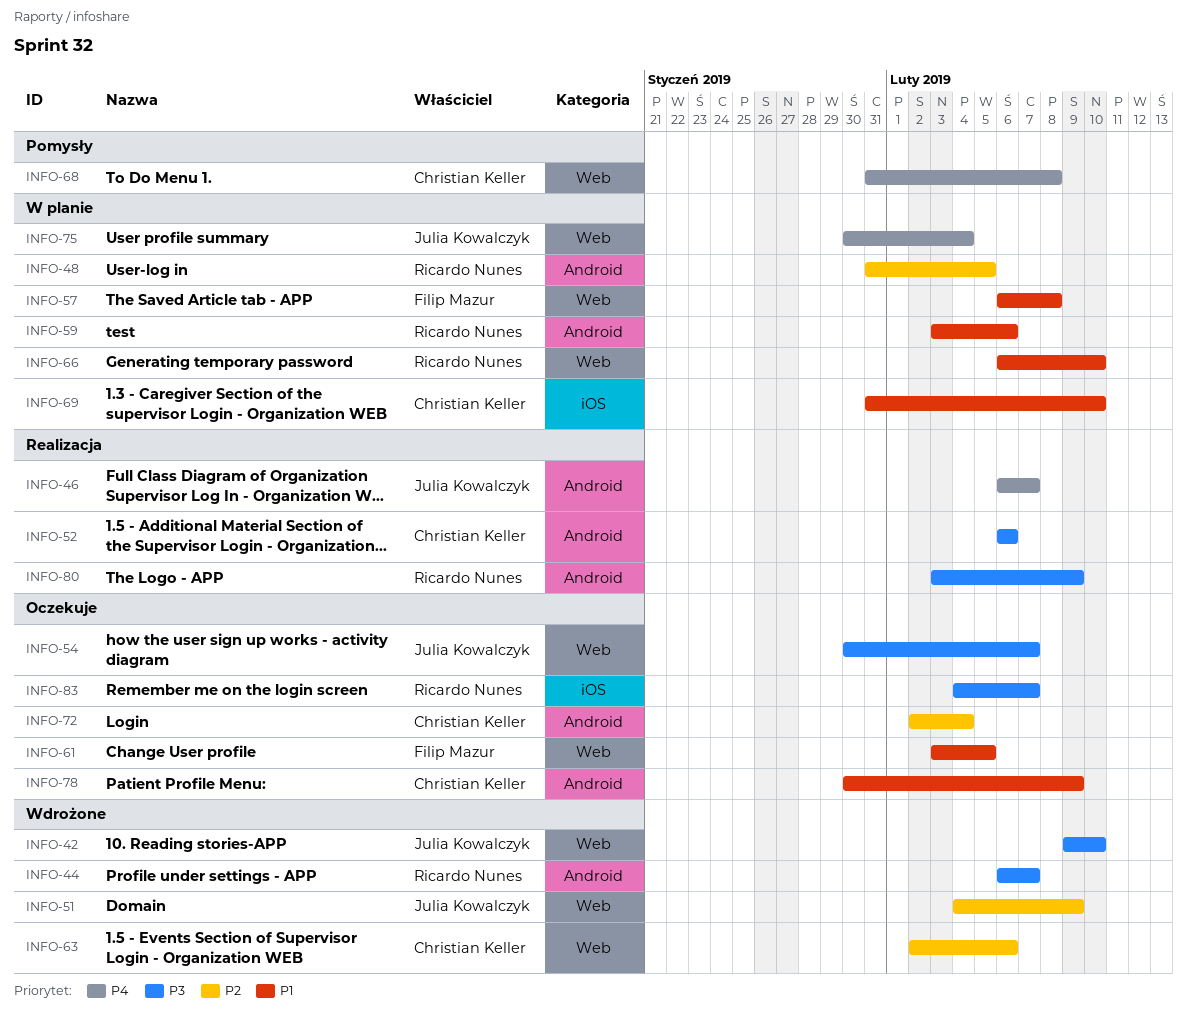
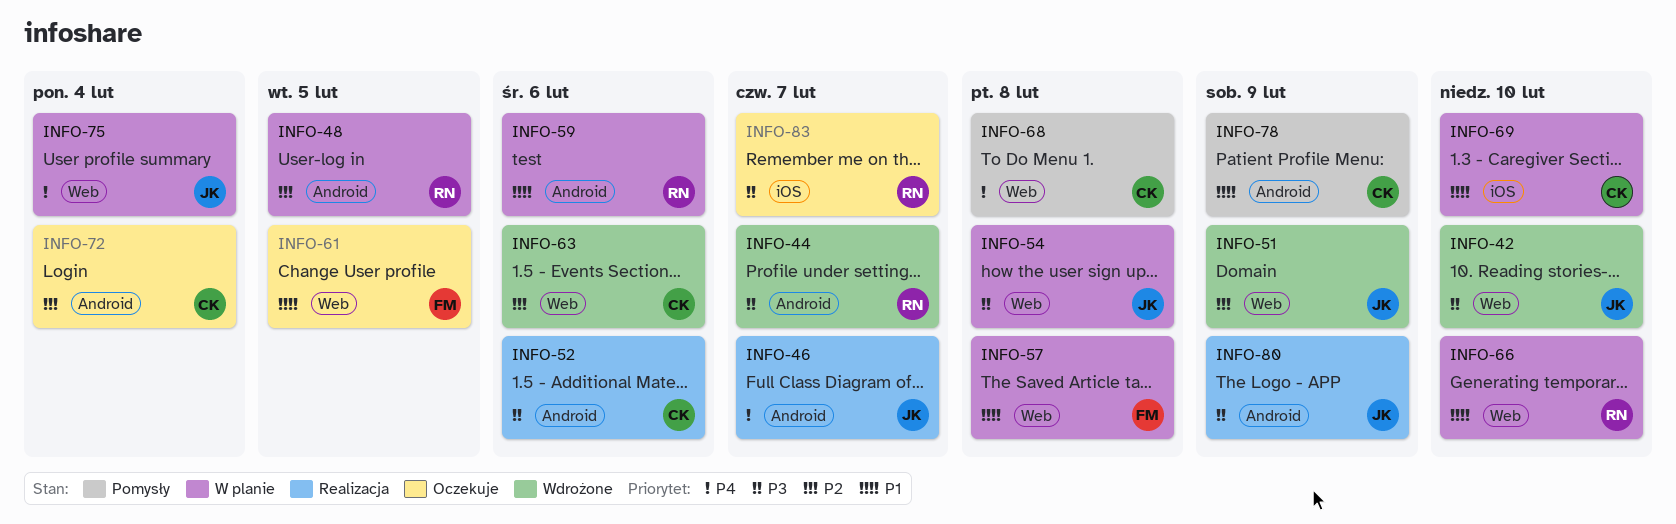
INFO-54, status: Oczekuje -> W planie
INFO-54, due: Feb 7 -> Feb 8
INFO-78, status: Oczekuje -> Pomysły
INFO-80, owner: Ricardo Nunes -> Julia Kowalczyk

